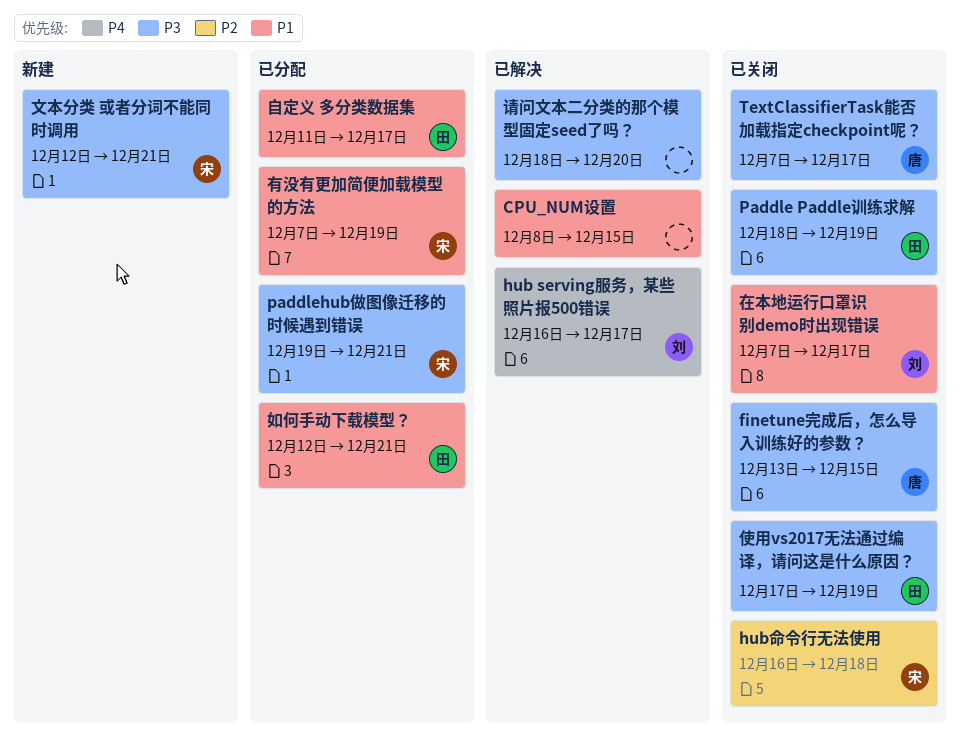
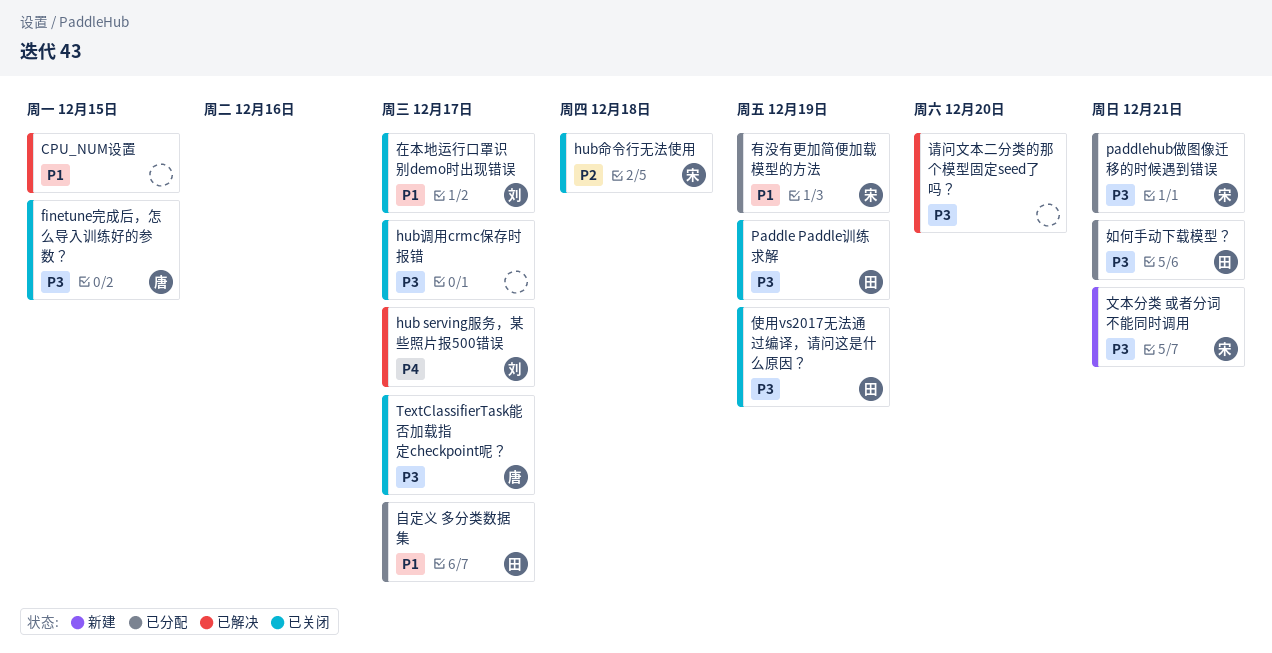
hub调用crmc保存时报错: none -> present
如何手动下载模型？, priority: P1 -> P3

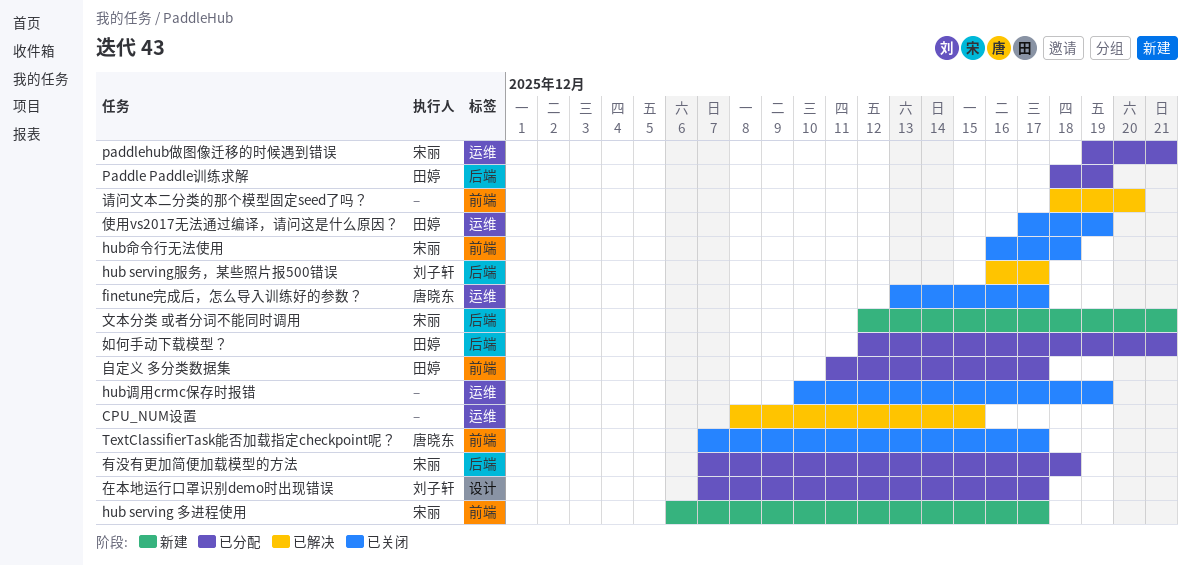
finetune完成后，怎么导入训练好的参数？, due: Dec 15 -> Dec 17
hub serving 多进程使用: none -> present
hub调用crmc保存时报错, due: Dec 17 -> Dec 19
Paddle Paddle训练求解, status: 已关闭 -> 已分配
在本地运行口罩识别demo时出现错误, status: 已关闭 -> 已分配
有没有更加简便加载模型的方法, due: Dec 19 -> Dec 18

